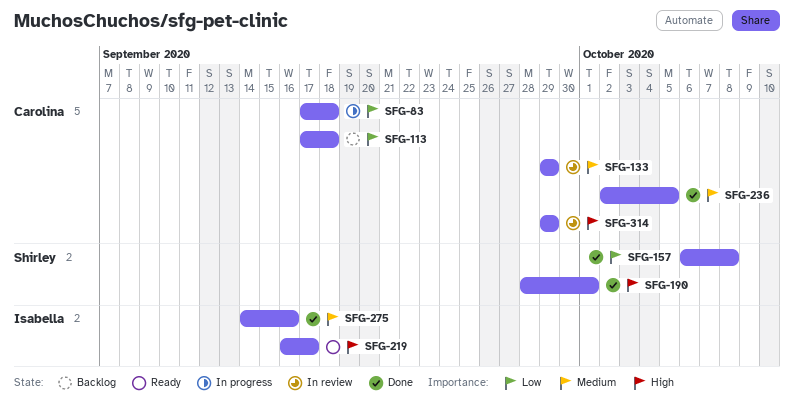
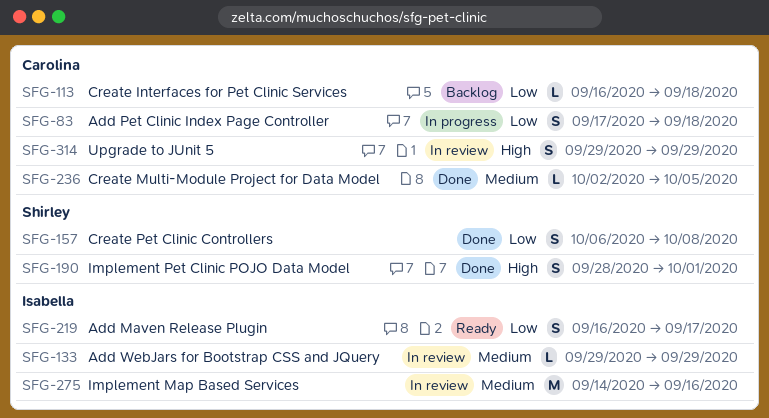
SFG-113, start: Sep 17 -> Sep 16
SFG-133, owner: Carolina -> Isabella
SFG-219, priority: High -> Low
SFG-275, status: Done -> In review

